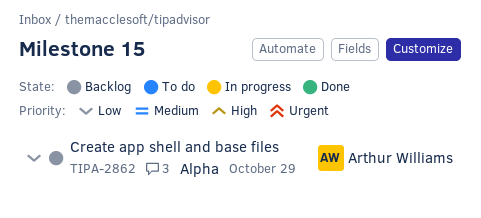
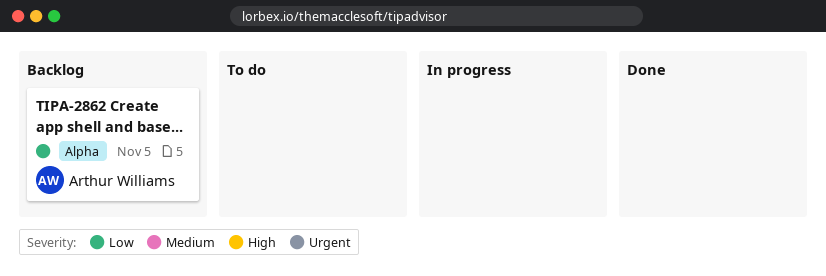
TIPA-2862, due: Oct 29 -> Nov 5

